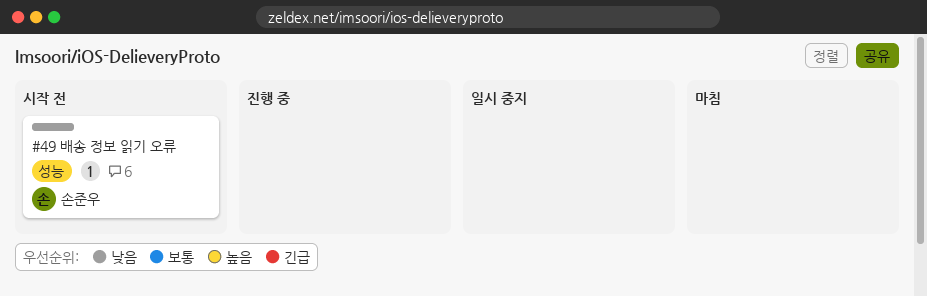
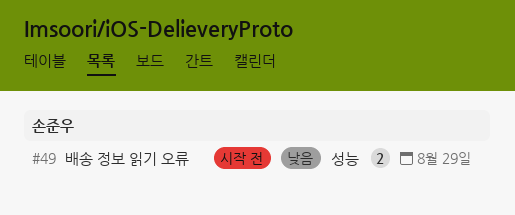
#49, estimate: 1 -> 2

